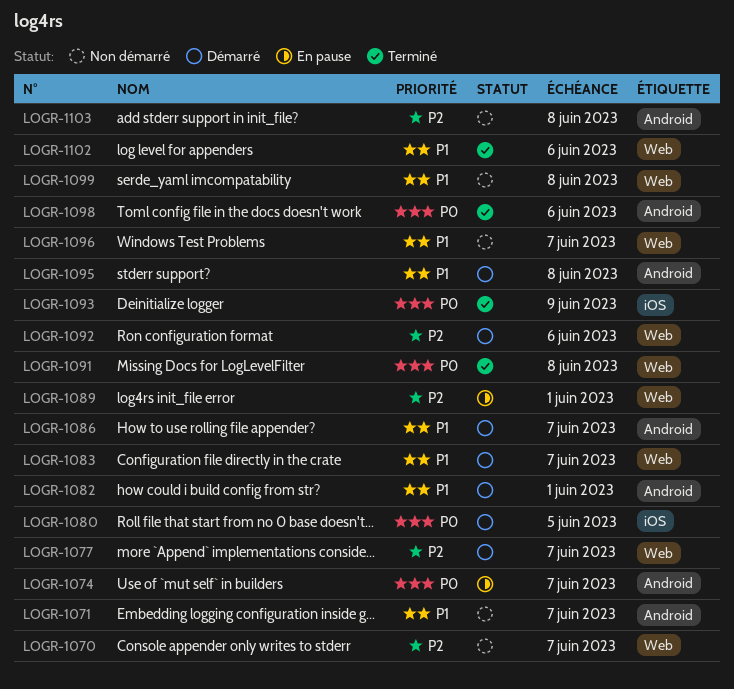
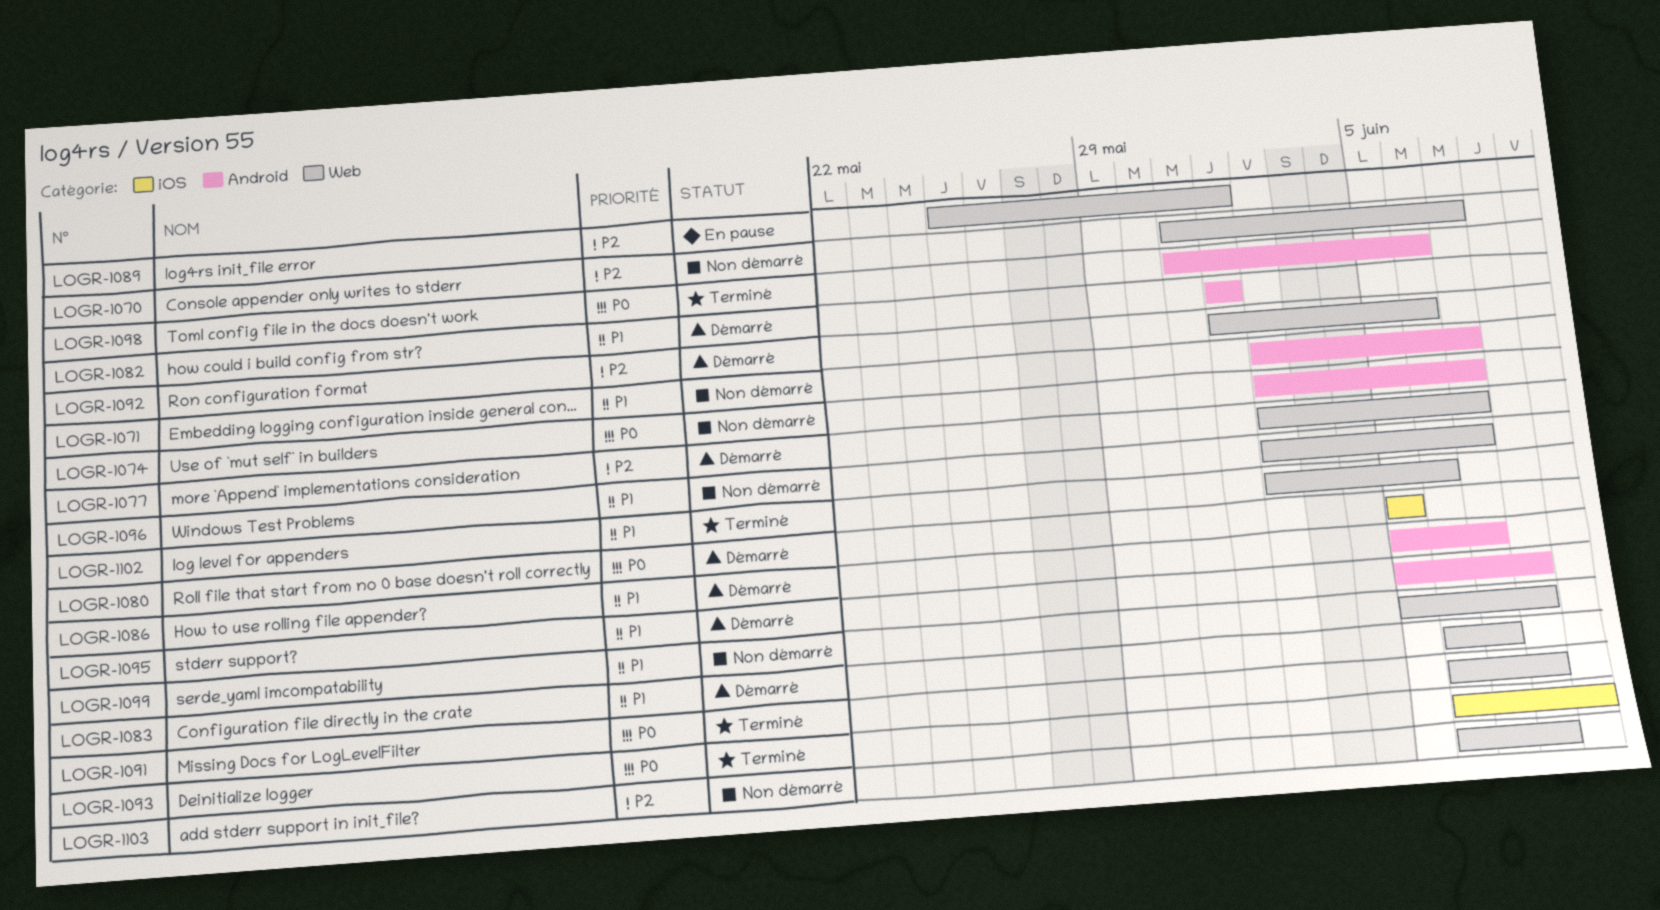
LOGR-1074, status: En pause -> Non démarré
LOGR-1103, label: Android -> Web

